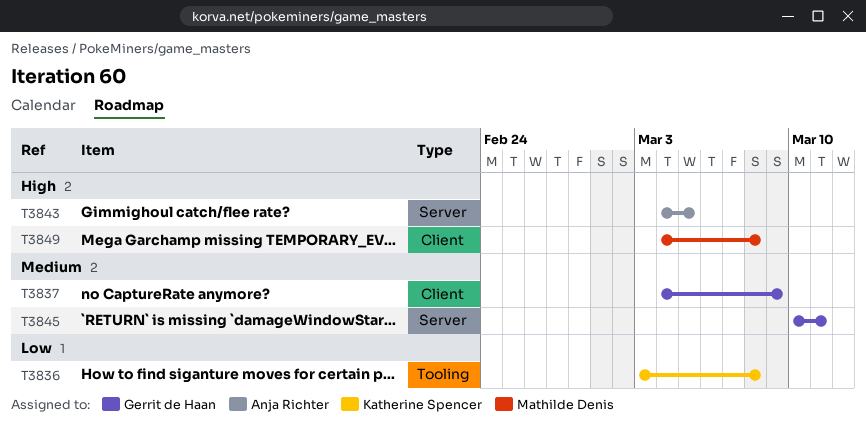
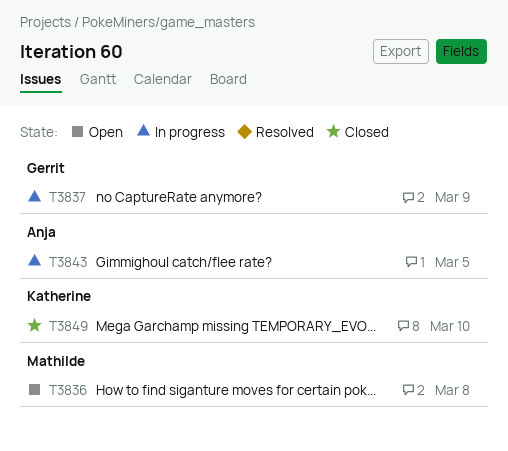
T3836, owner: Katherine Spencer -> Mathilde Denis
T3845: present -> none
T3849, owner: Mathilde Denis -> Katherine Spencer
T3849, due: Mar 8 -> Mar 10

